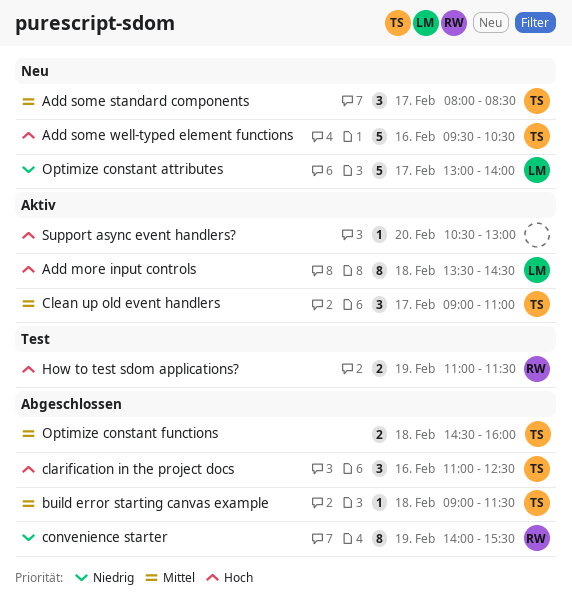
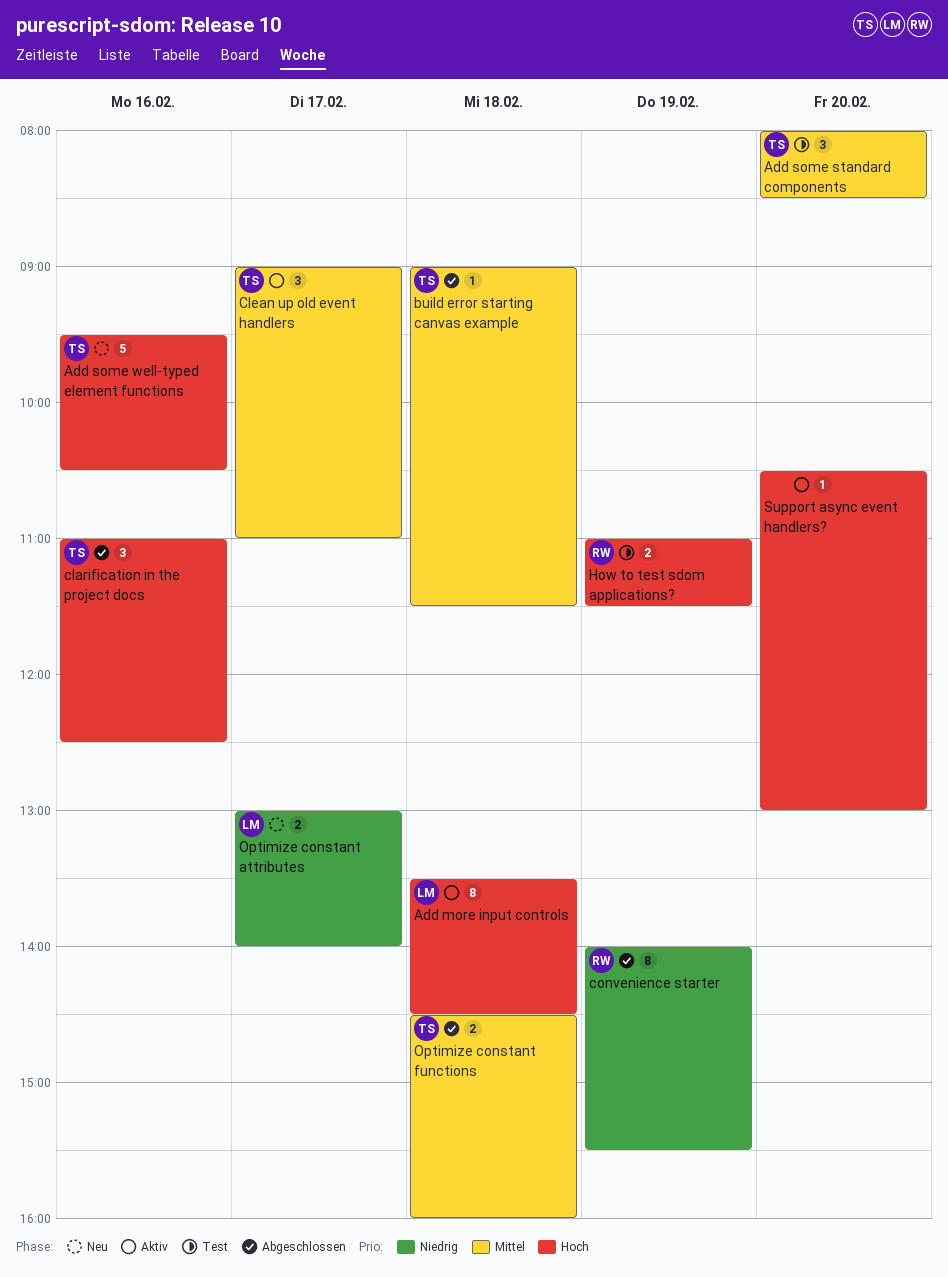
Add some standard components, status: Neu -> Test
Add some standard components, day: Feb 17 -> Feb 20
Optimize constant attributes, estimate: 5 -> 2

